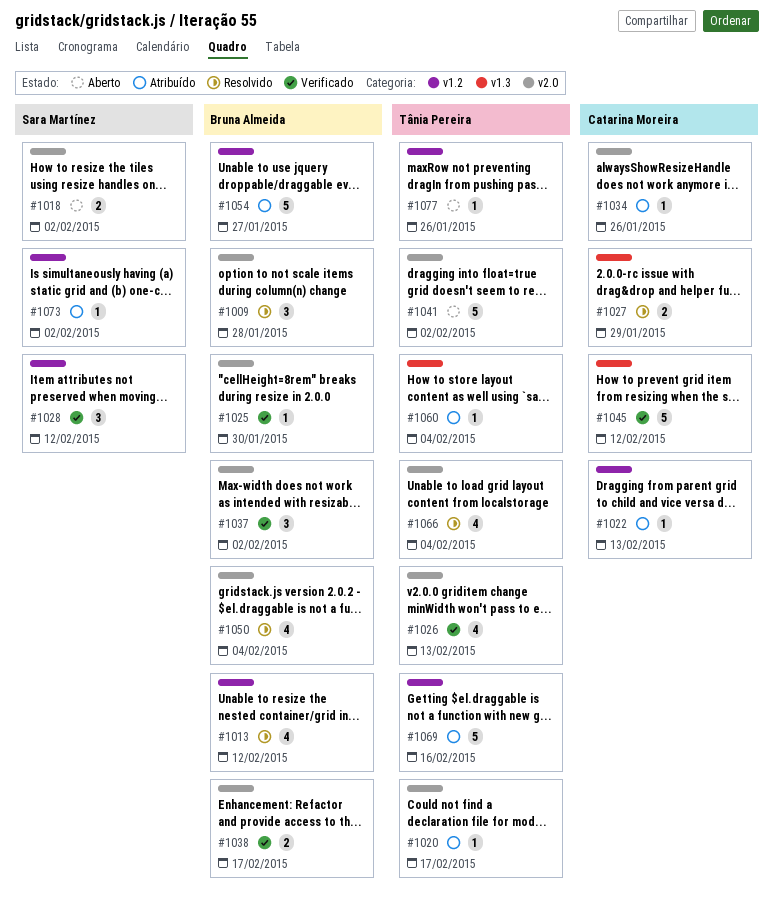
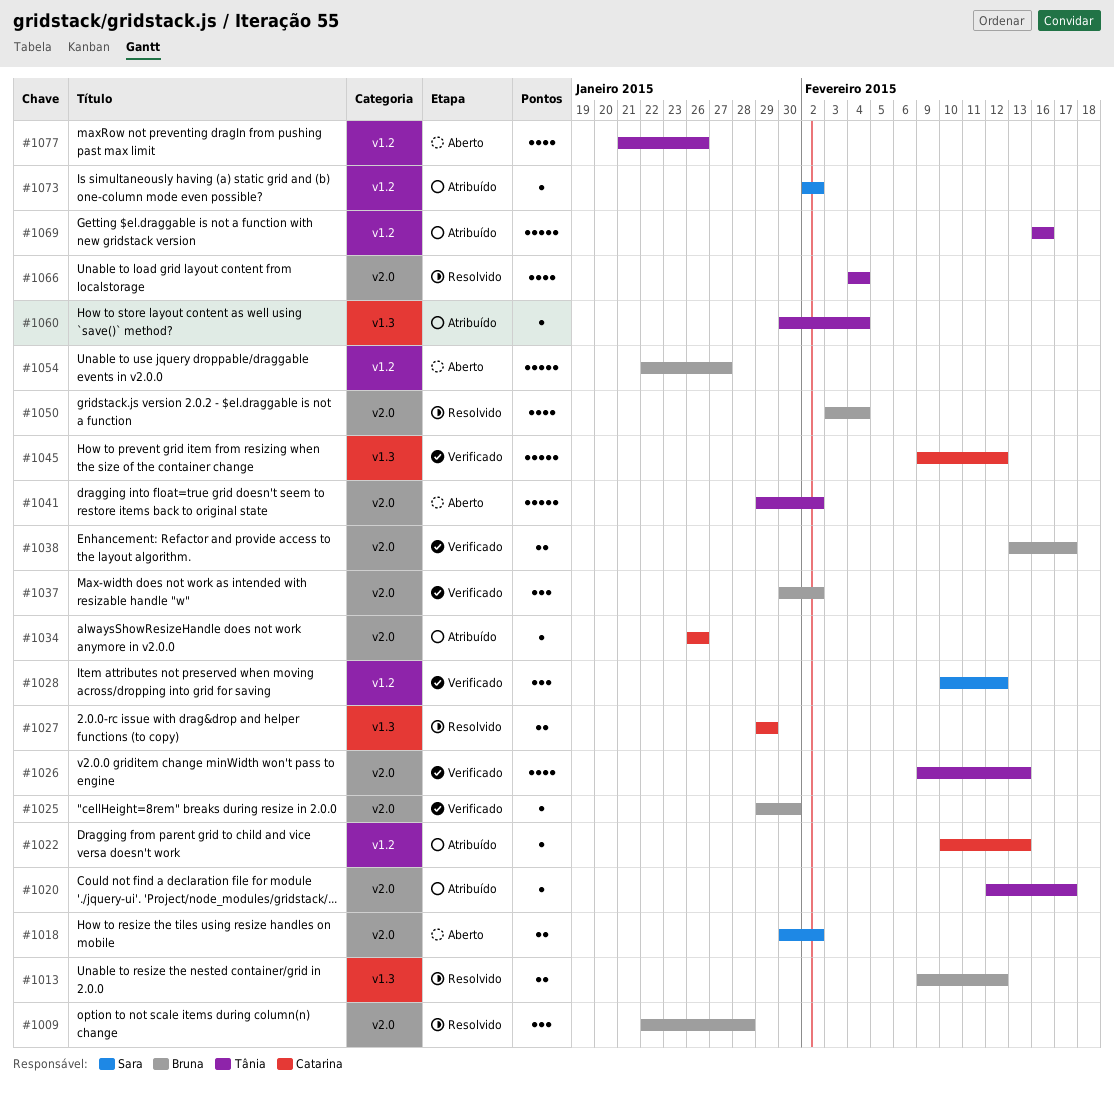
#1013, label: v1.2 -> v1.3
#1013, estimate: 4 -> 2
#1054, status: Atribuído -> Aberto
#1077, estimate: 1 -> 4

